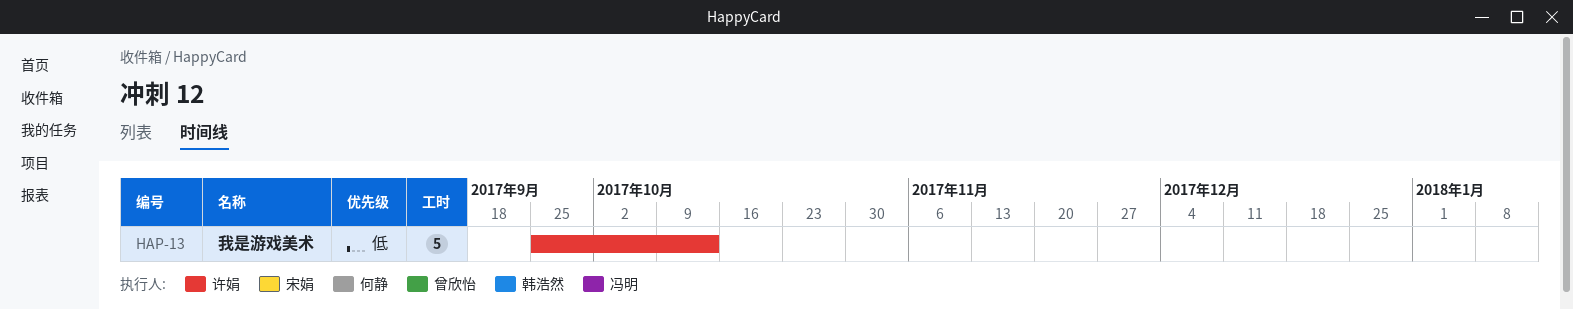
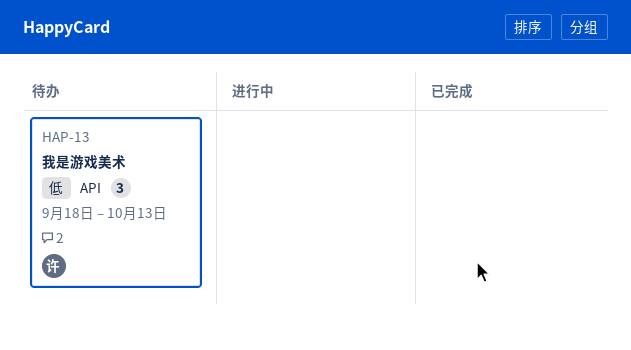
HAP-13, estimate: 5 -> 3
HAP-13, start: Sep 25 -> Sep 18

